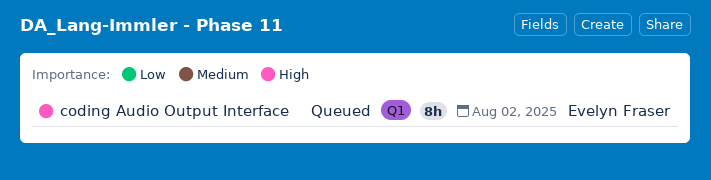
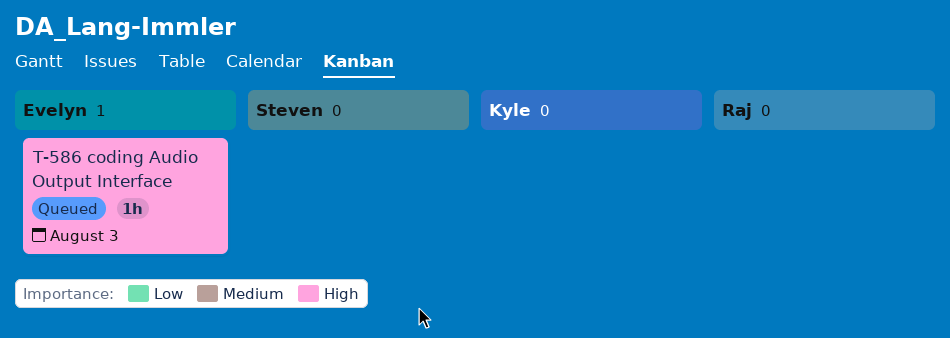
coding Audio Output Interface, estimate: 8h -> 1h
coding Audio Output Interface, due: Aug 2 -> Aug 3

